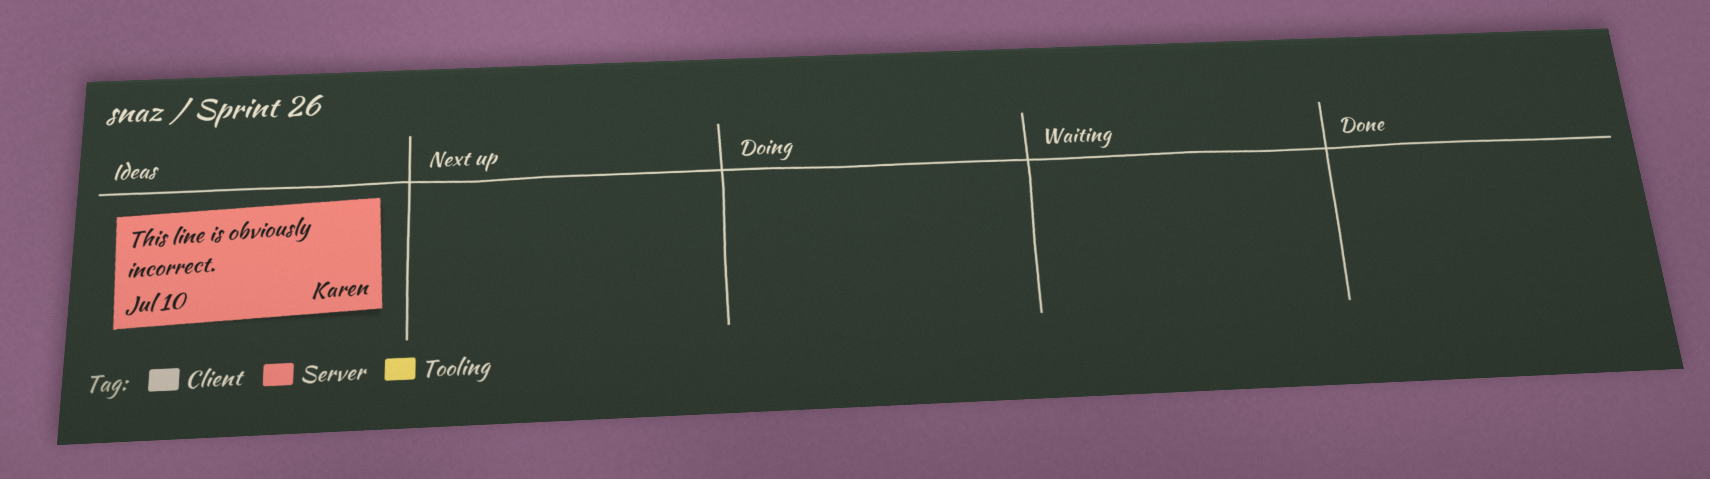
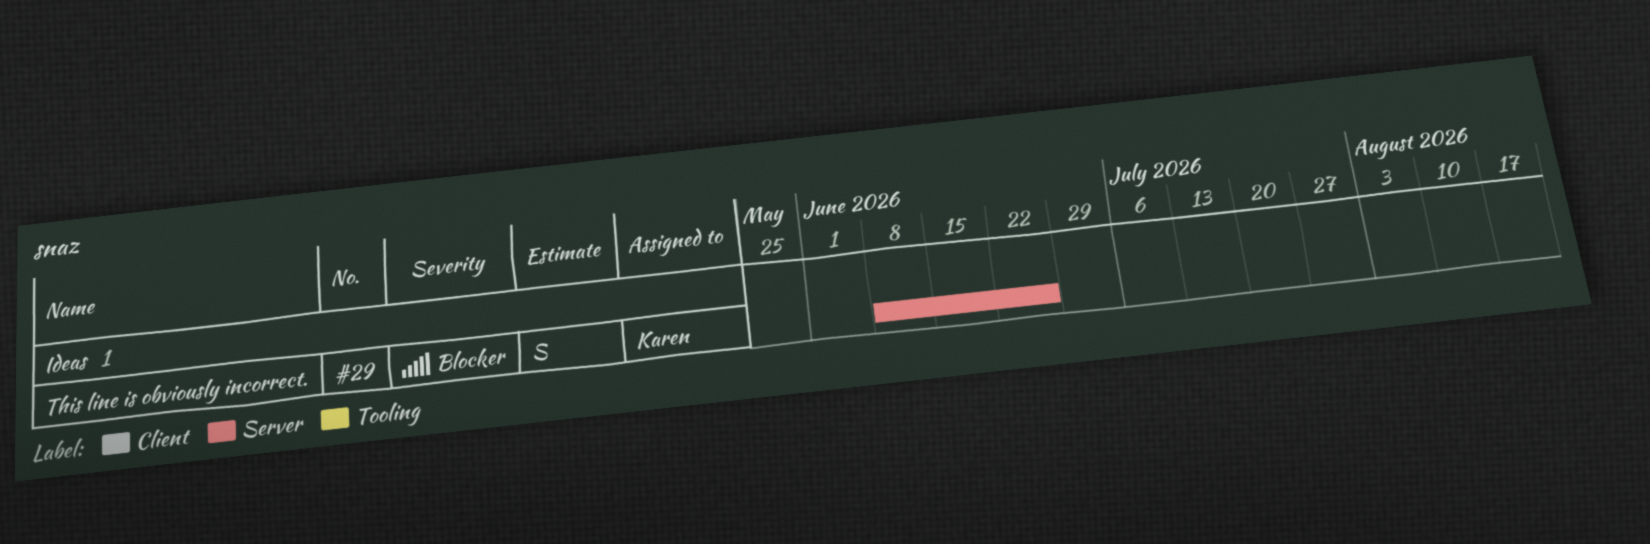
This line is obviously incorrect., due: Jul 10 -> Jun 26

